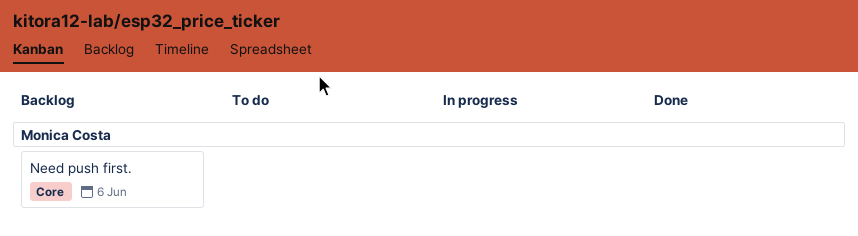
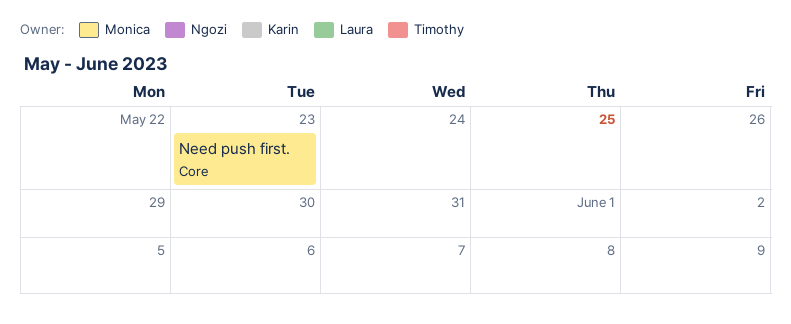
Need push first., due: Jun 6 -> May 23

